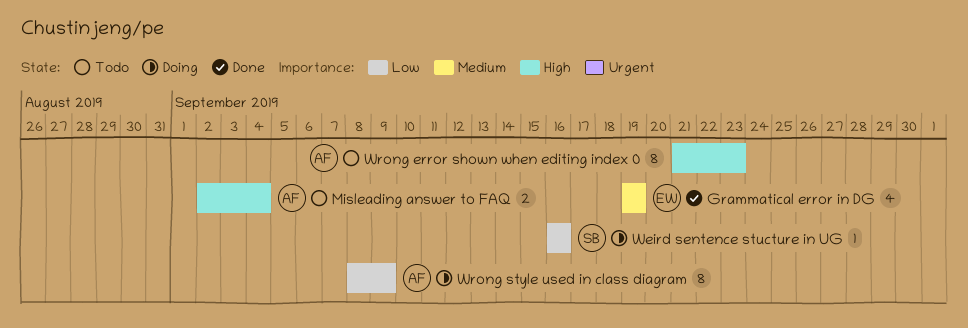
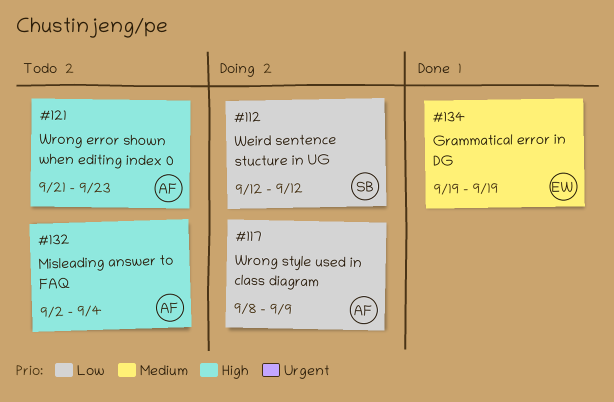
Weird sentence stucture in UG, start: Sep 16 -> Sep 12
Weird sentence stucture in UG, due: Sep 16 -> Sep 12

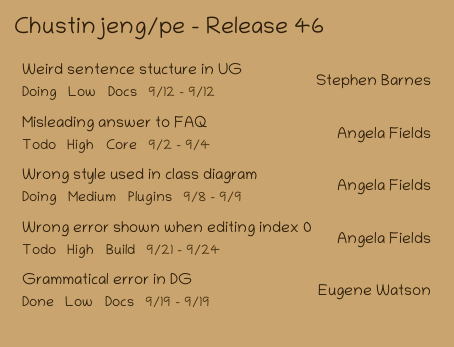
Grammatical error in DG, priority: Medium -> Low
Wrong error shown when editing index 0, due: Sep 23 -> Sep 24
Wrong style used in class diagram, priority: Low -> Medium

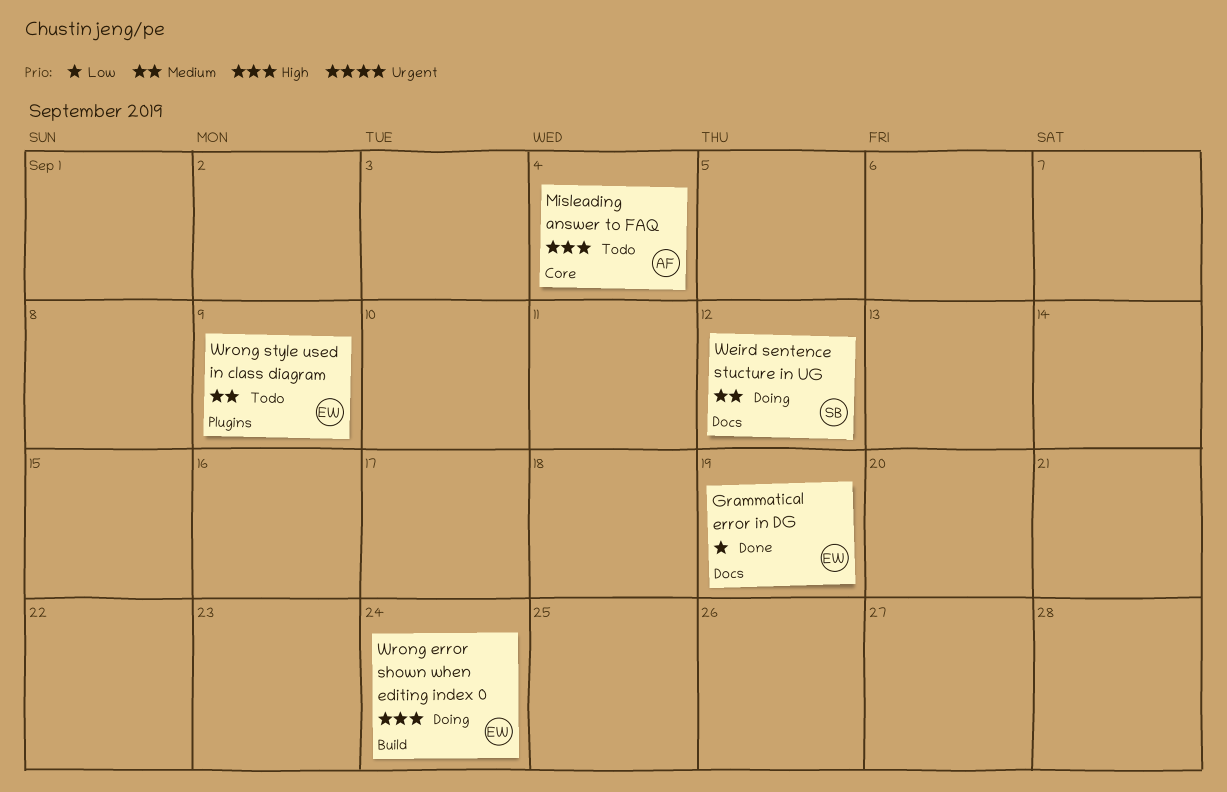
Weird sentence stucture in UG, priority: Low -> Medium
Wrong error shown when editing index 0, status: Todo -> Doing
Wrong error shown when editing index 0, owner: Angela Fields -> Eugene Watson
Wrong style used in class diagram, status: Doing -> Todo
Wrong style used in class diagram, owner: Angela Fields -> Eugene Watson

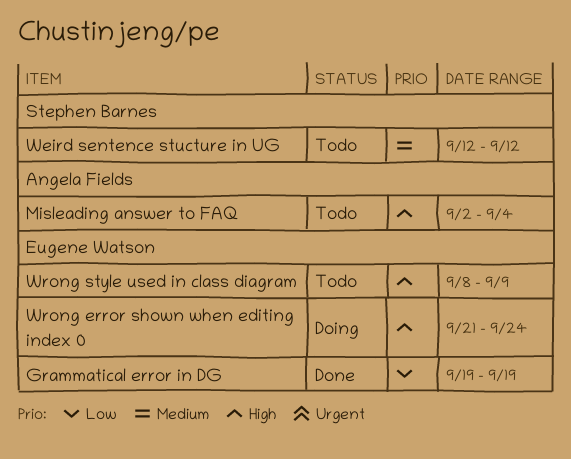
Weird sentence stucture in UG, status: Doing -> Todo
Wrong style used in class diagram, priority: Medium -> High

